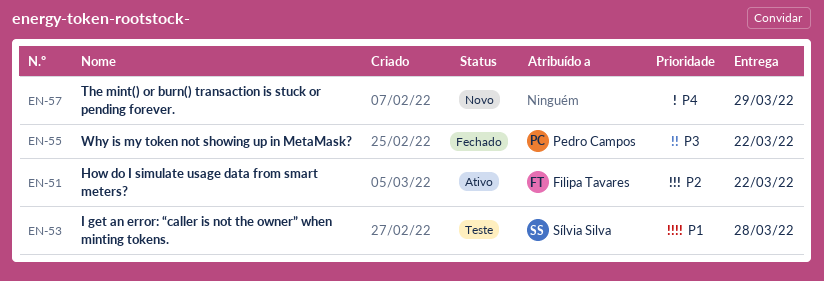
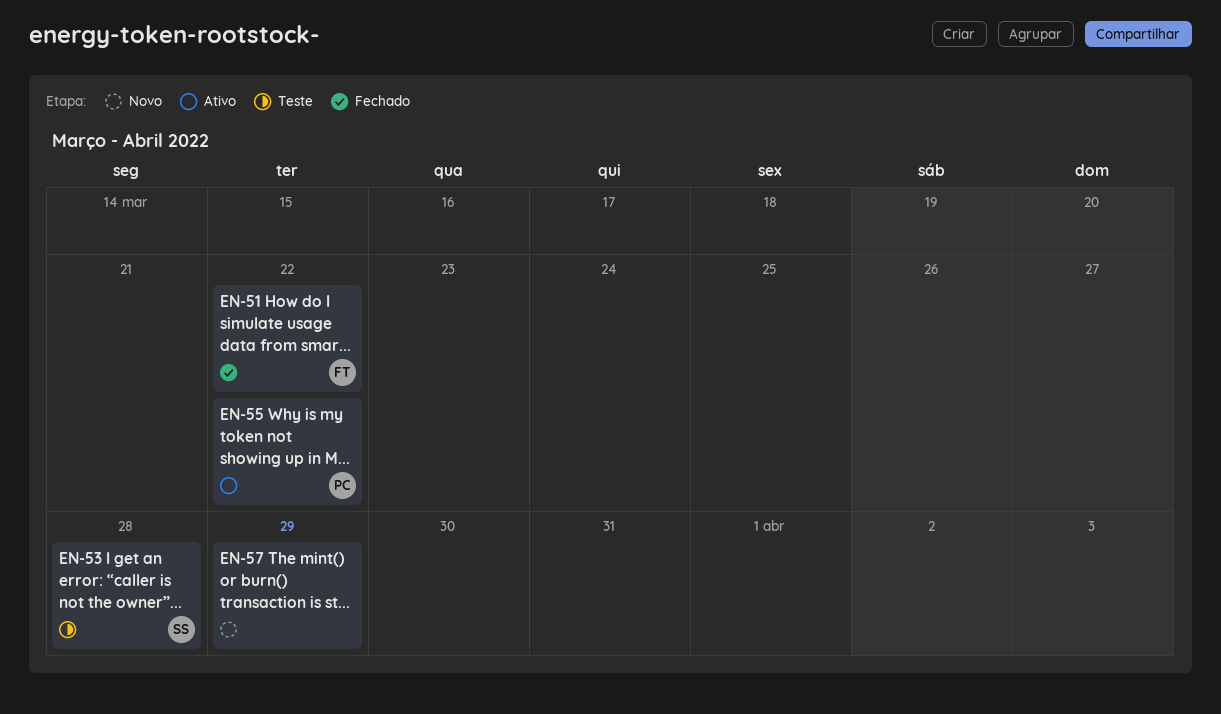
EN-51, status: Ativo -> Fechado
EN-55, status: Fechado -> Ativo

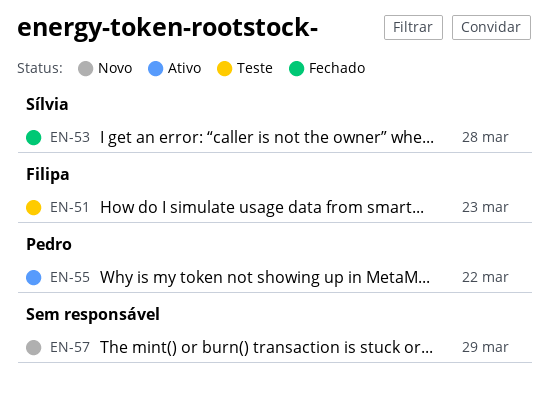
EN-51, status: Fechado -> Teste
EN-51, due: Mar 22 -> Mar 23
EN-53, status: Teste -> Fechado

